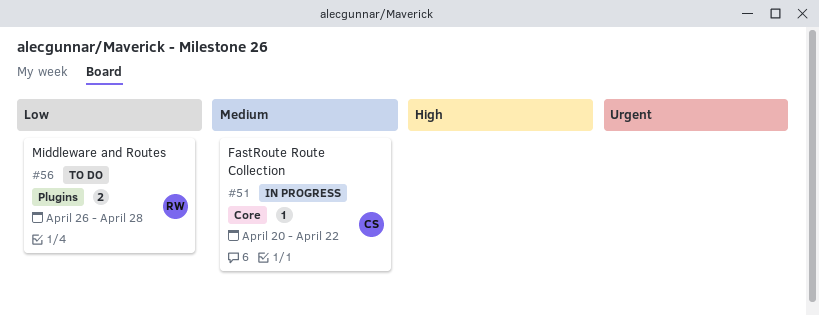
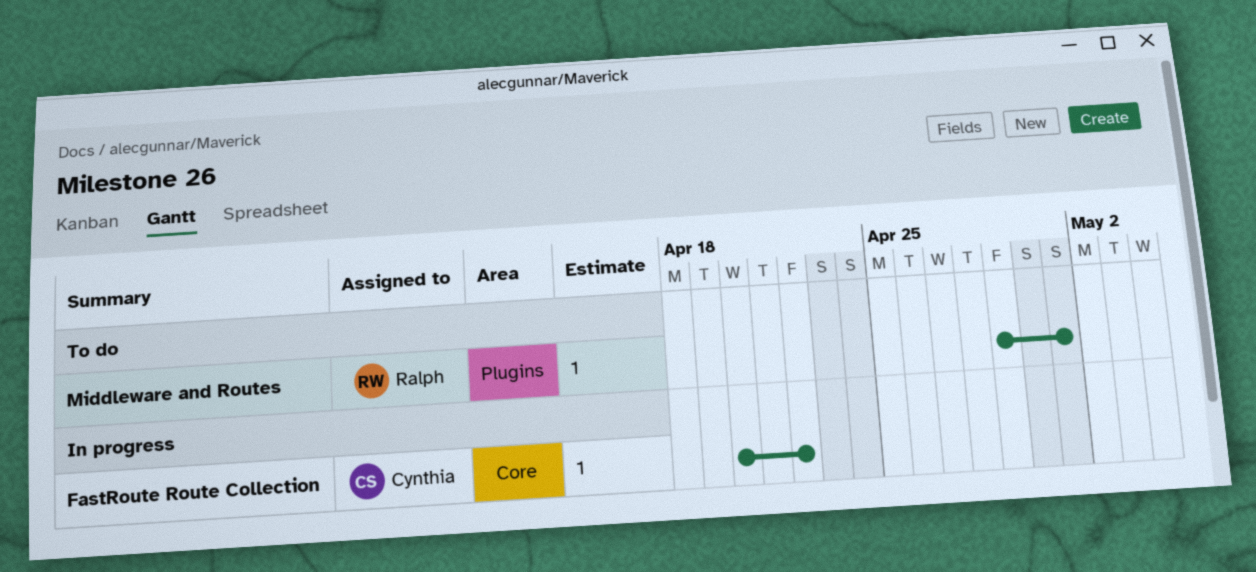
Middleware and Routes, estimate: 2 -> 1
Middleware and Routes, start: Apr 26 -> Apr 29
Middleware and Routes, due: Apr 28 -> May 1

